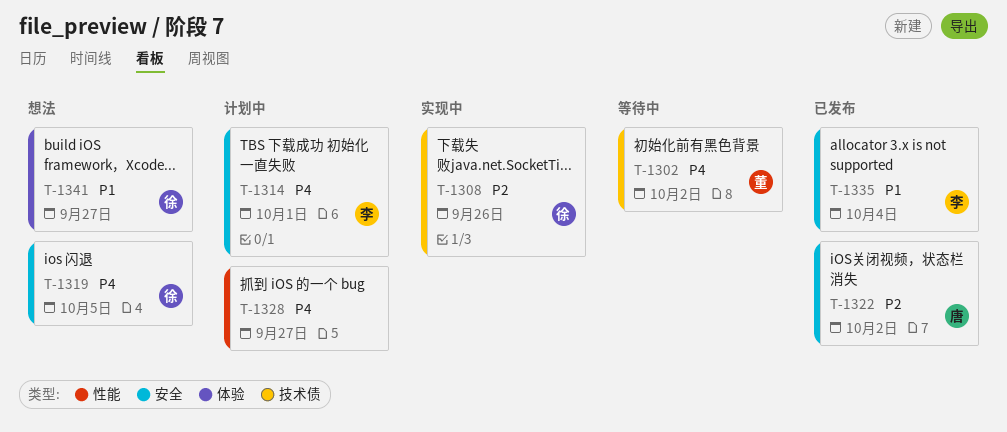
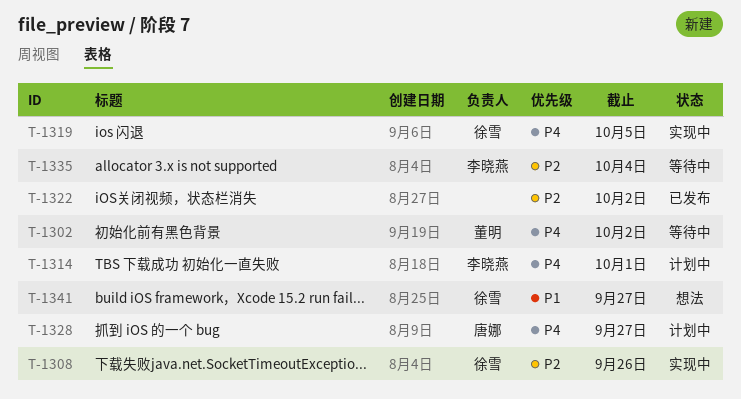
T-1319, status: 想法 -> 实现中
T-1322, owner: 唐娜 -> none
T-1328, owner: none -> 唐娜
T-1335, status: 已发布 -> 等待中
T-1335, priority: P1 -> P2

